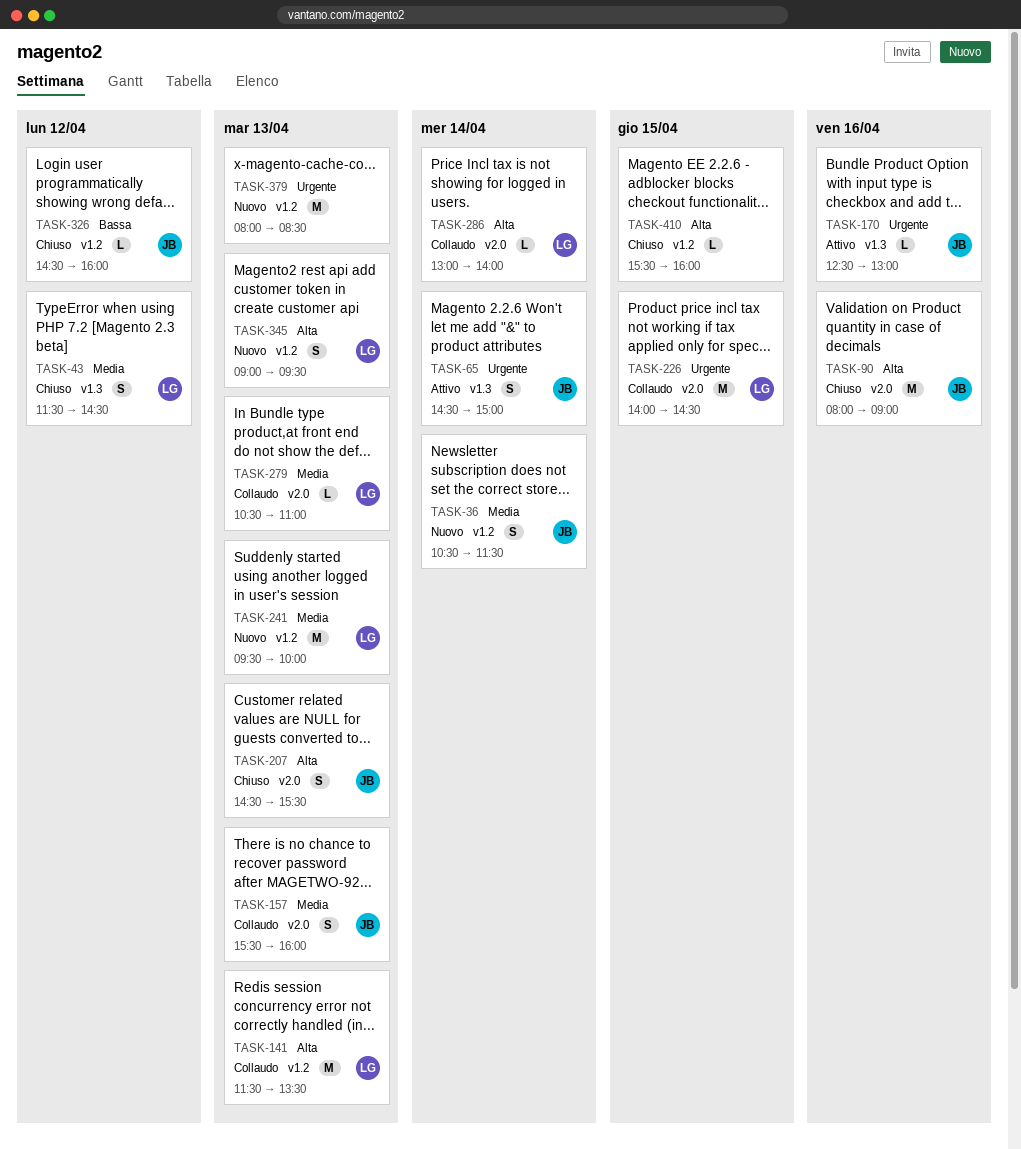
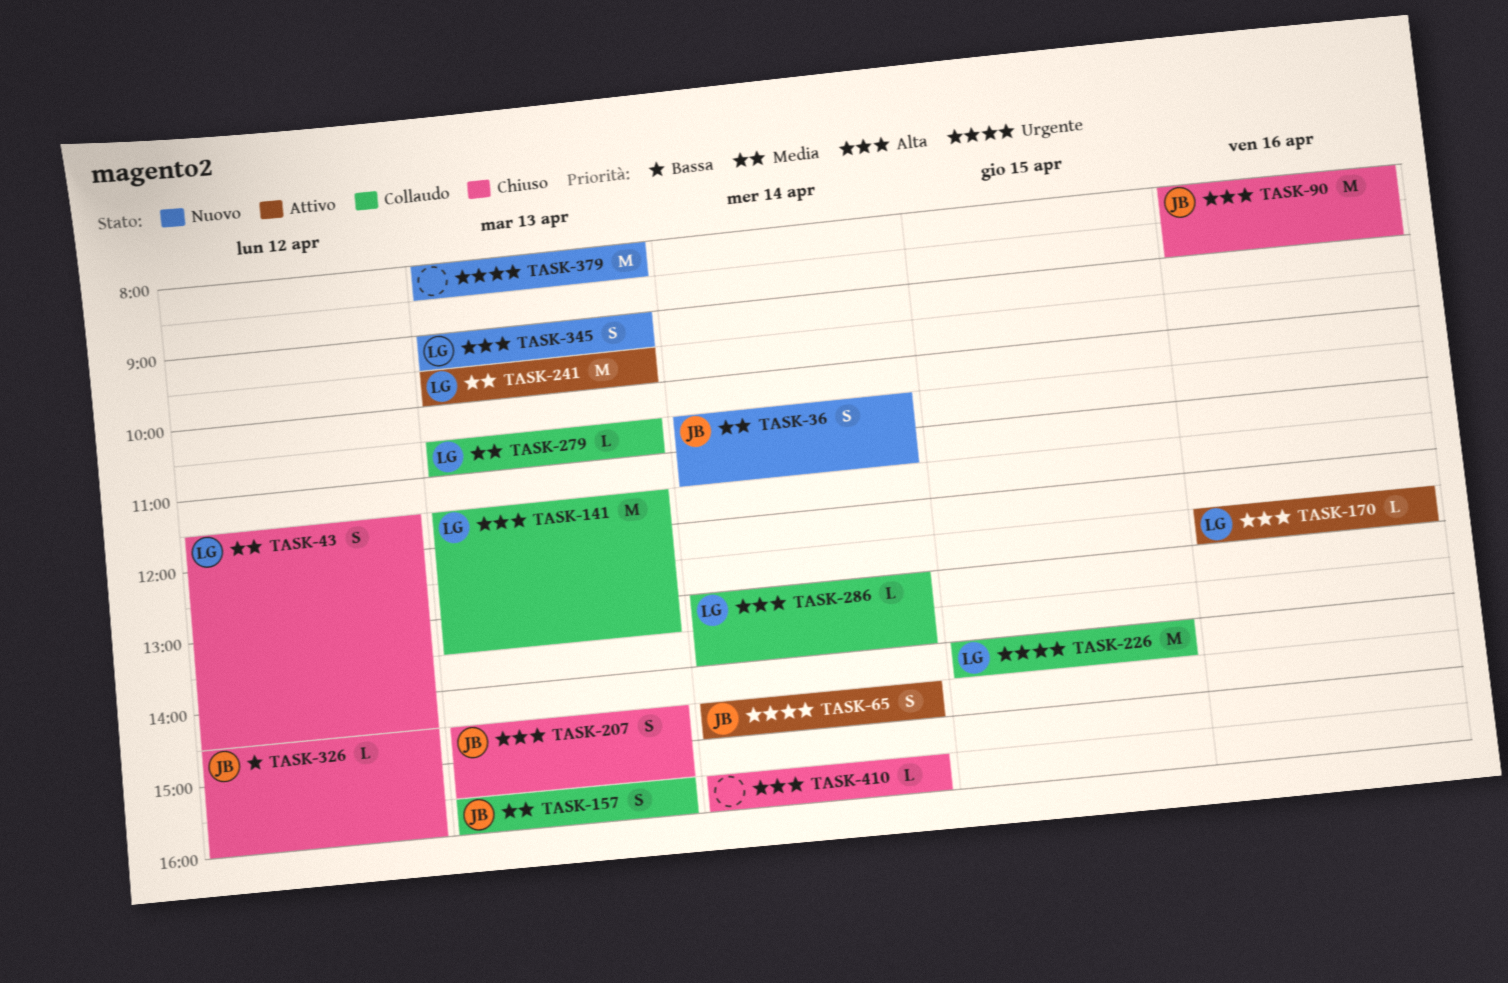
TASK-170, owner: JB -> LG
TASK-170, priority: Urgente -> Alta
TASK-241, status: Nuovo -> Attivo
TASK-410, day: Apr 15 -> Apr 14

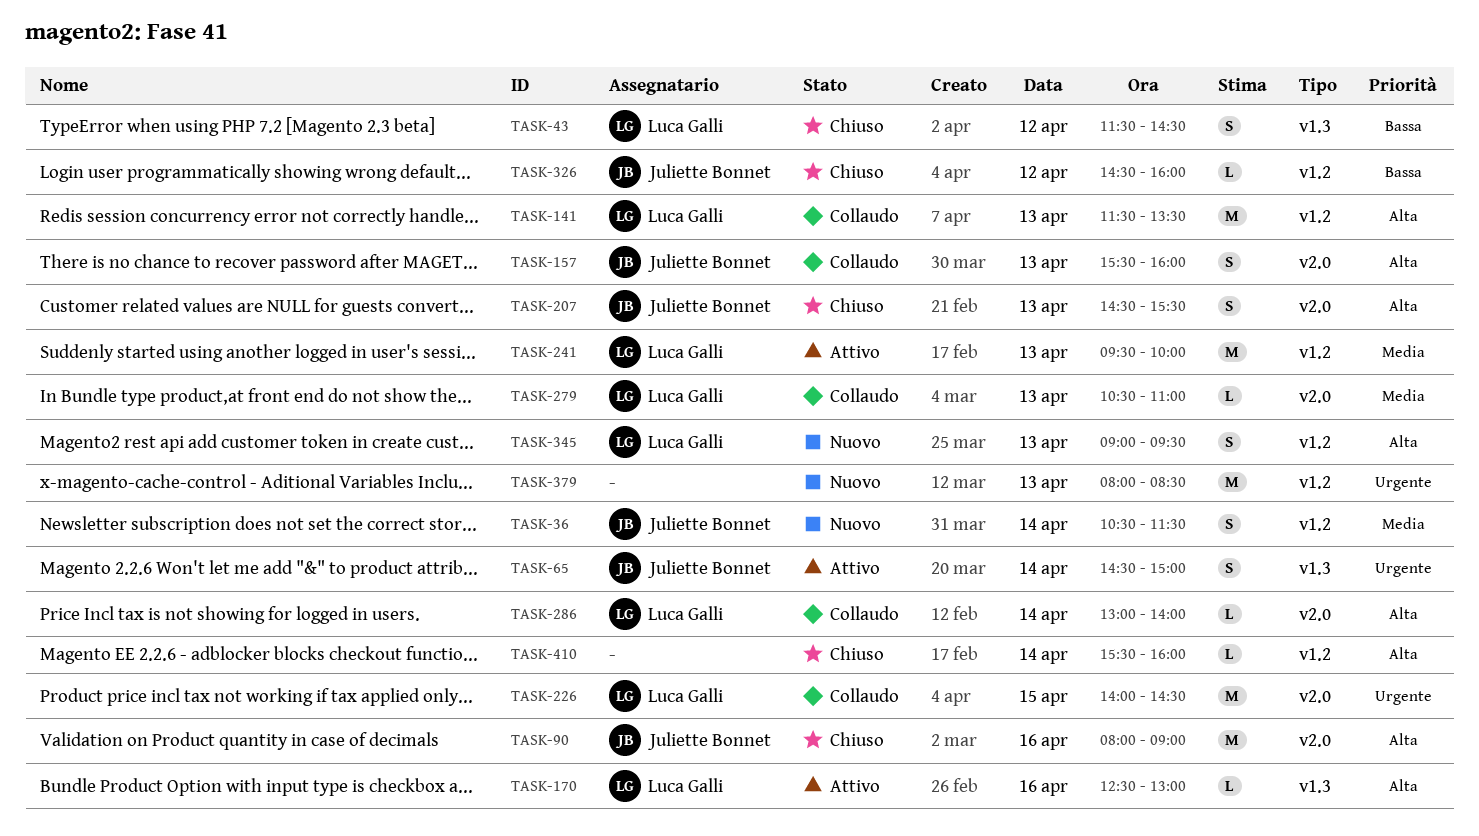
TASK-43, priority: Media -> Bassa
TASK-157, priority: Media -> Alta

